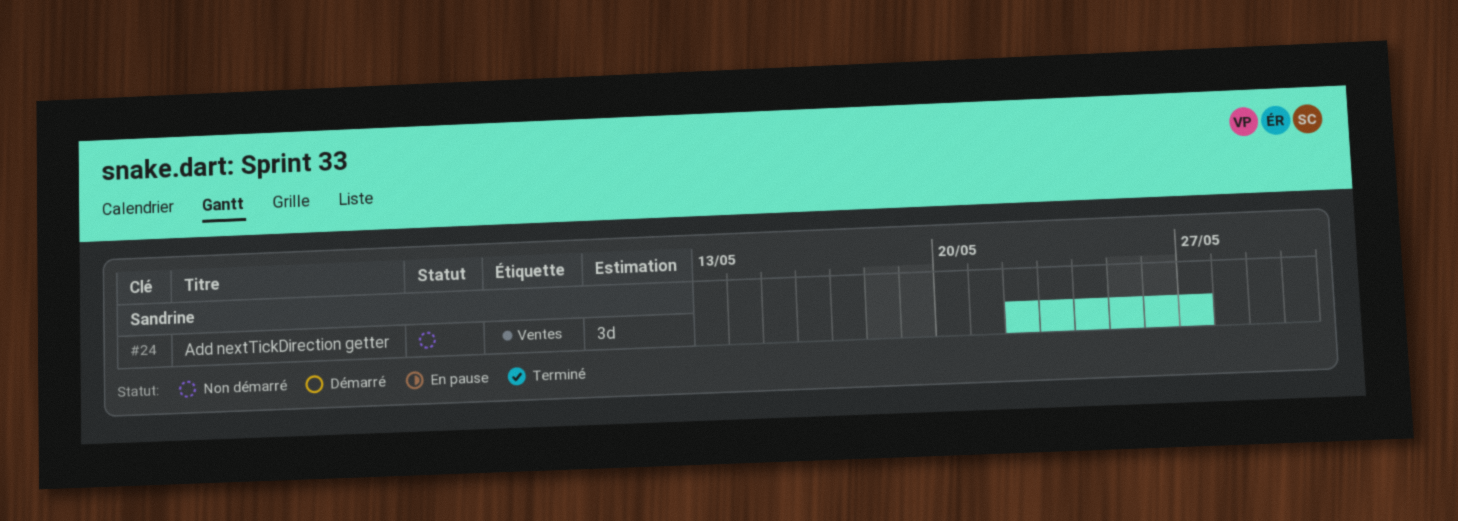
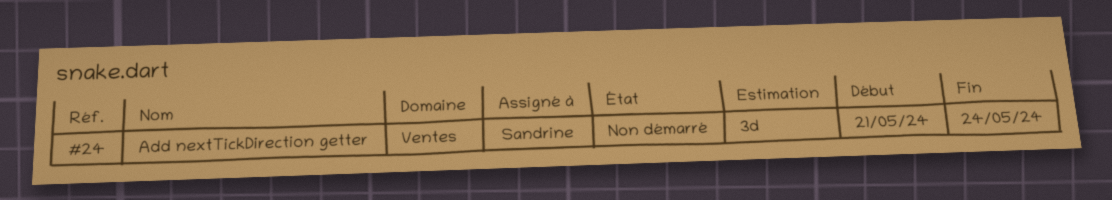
#24, start: May 22 -> May 21
#24, due: May 27 -> May 24

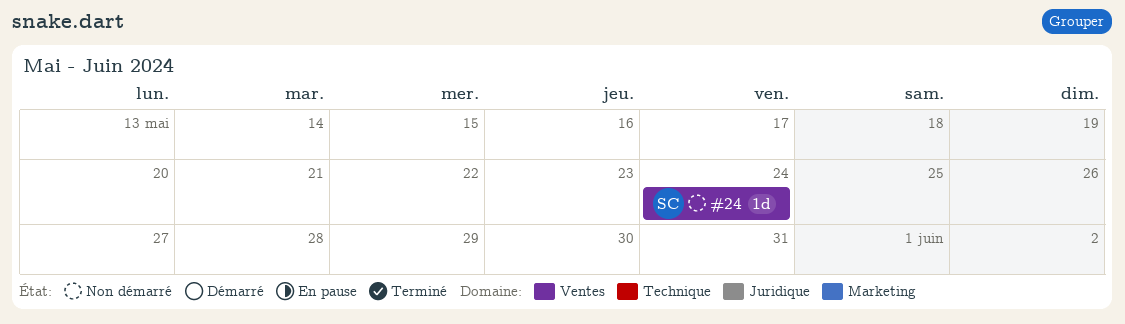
#24, estimate: 3d -> 1d
#24, start: May 21 -> May 24

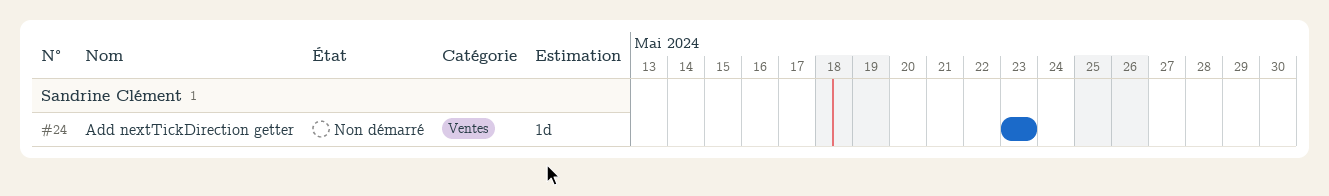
#24, start: May 24 -> May 23
#24, due: May 24 -> May 23

